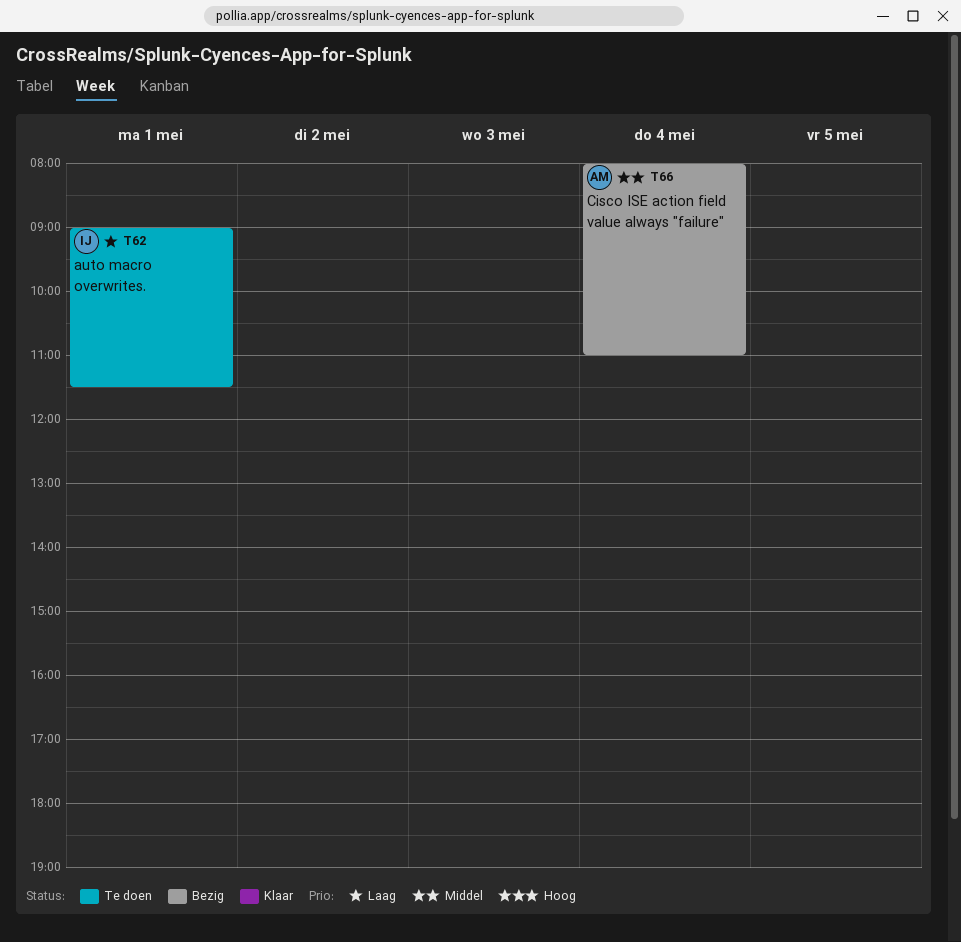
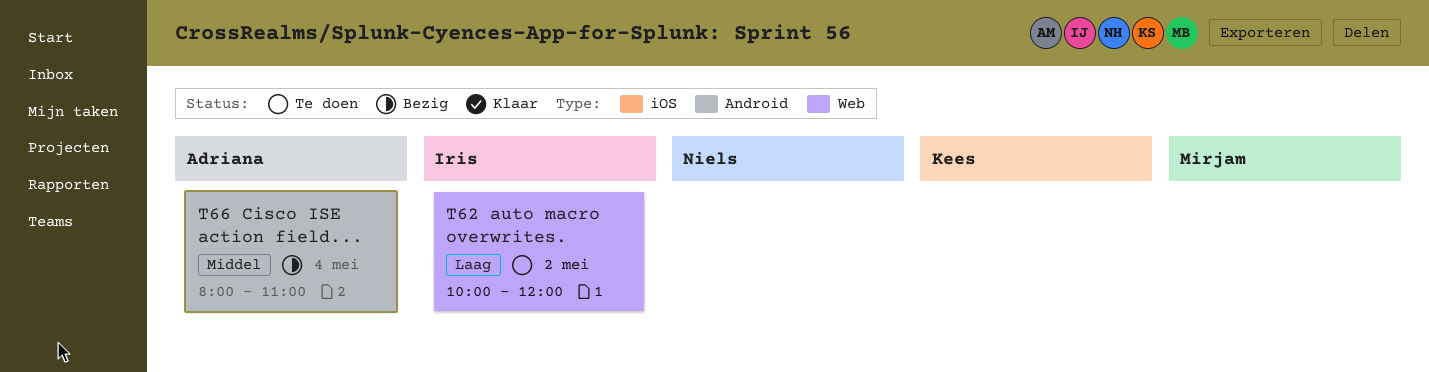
T62, day: May 1 -> May 2
T62, begins: 09:00 -> 10:00
T62, ends: 11:30 -> 12:00

